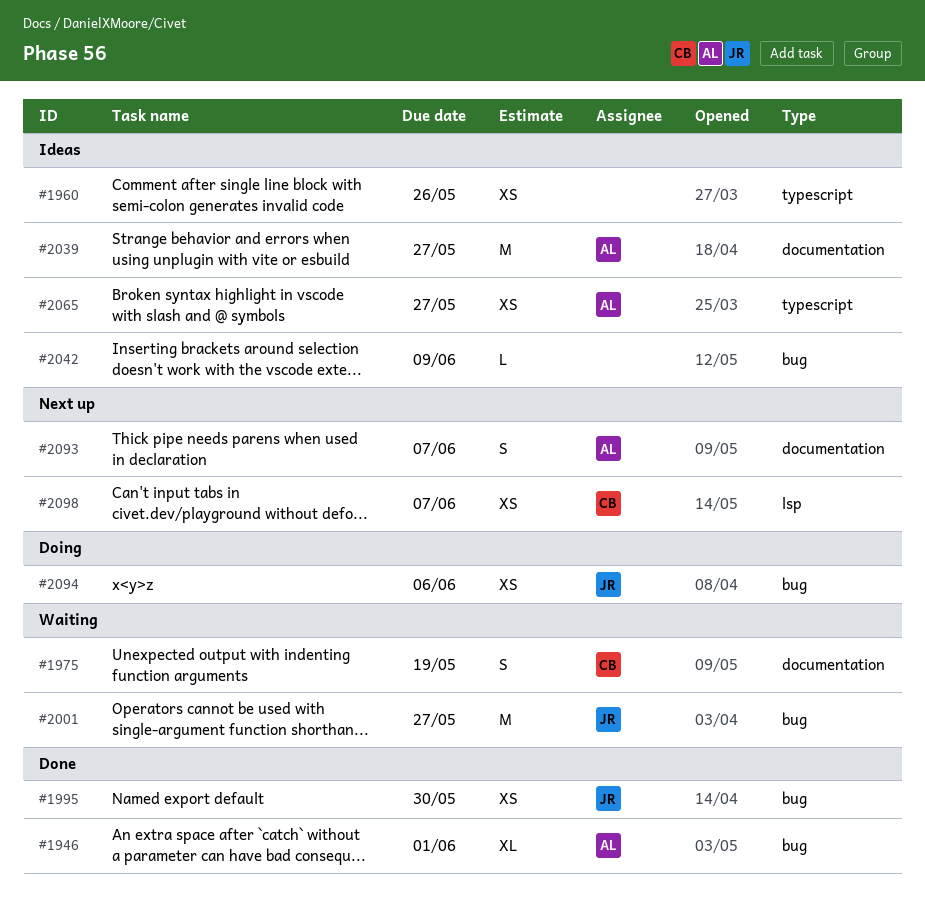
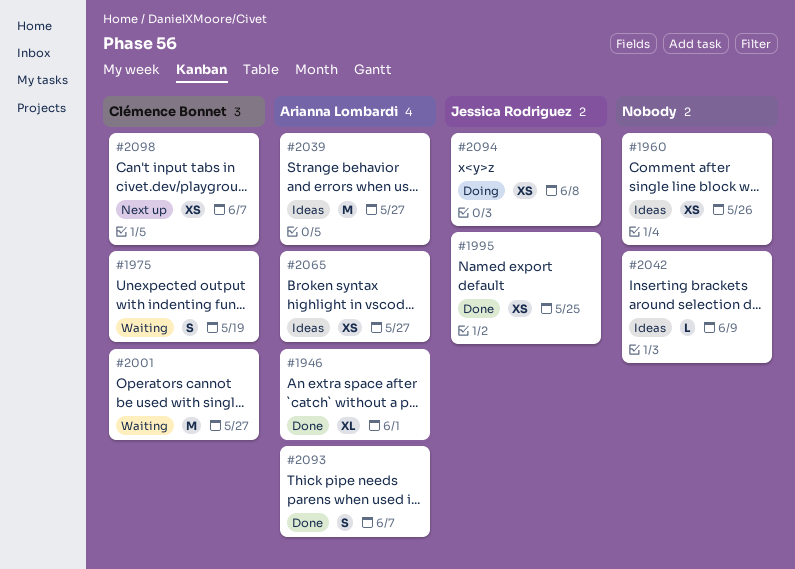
#1995, due: May 30 -> May 25
#2001, owner: Jessica Rodriguez -> Clémence Bonnet
#2093, status: Next up -> Done
#2094, due: Jun 6 -> Jun 8

